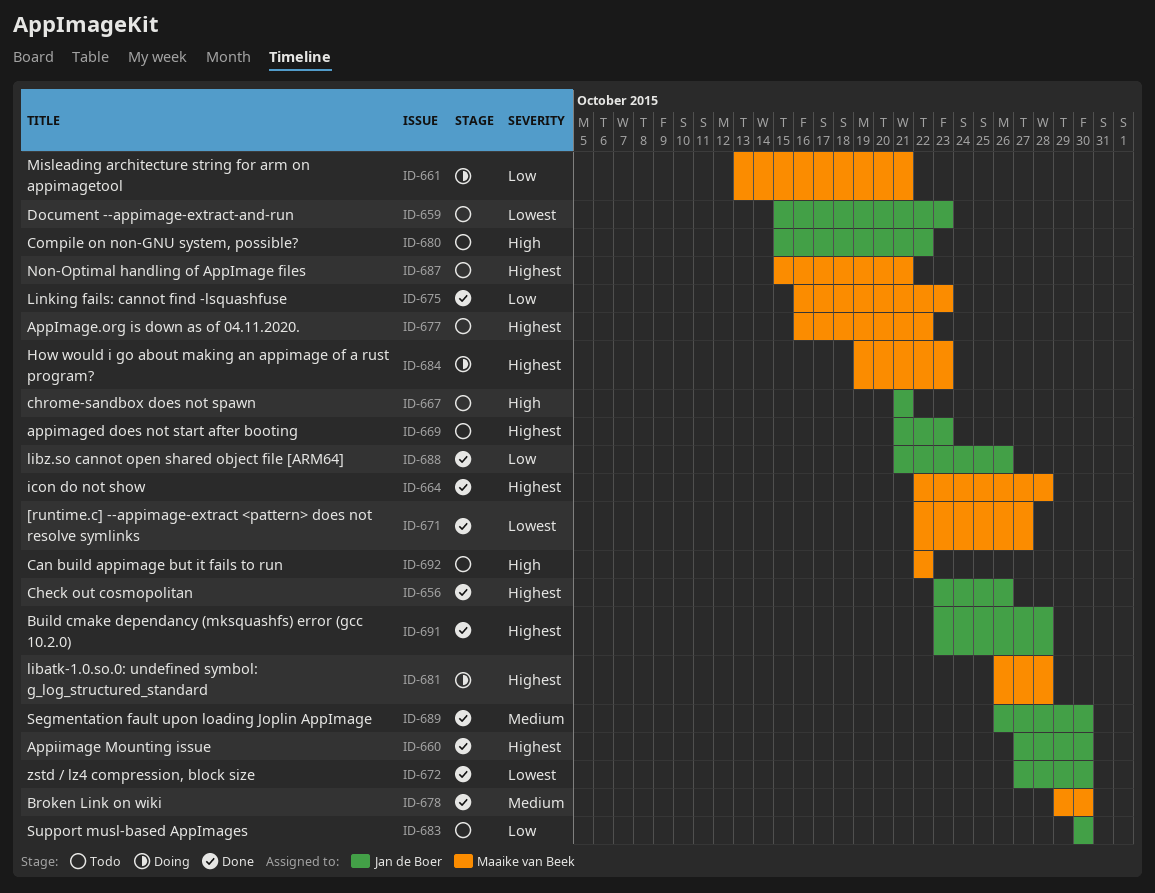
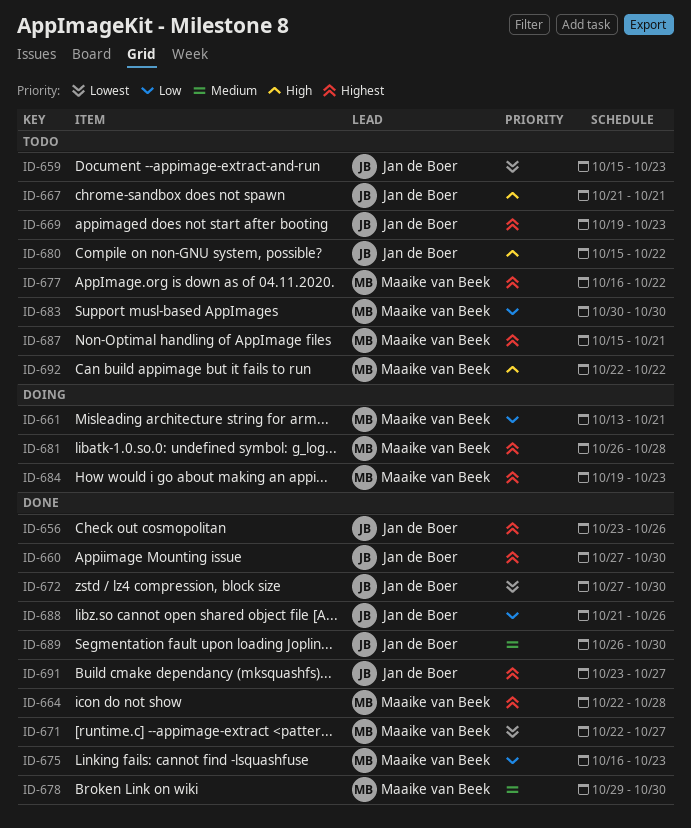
ID-669, start: Oct 21 -> Oct 19
ID-683, owner: Jan de Boer -> Maaike van Beek
ID-691, due: Oct 28 -> Oct 27

